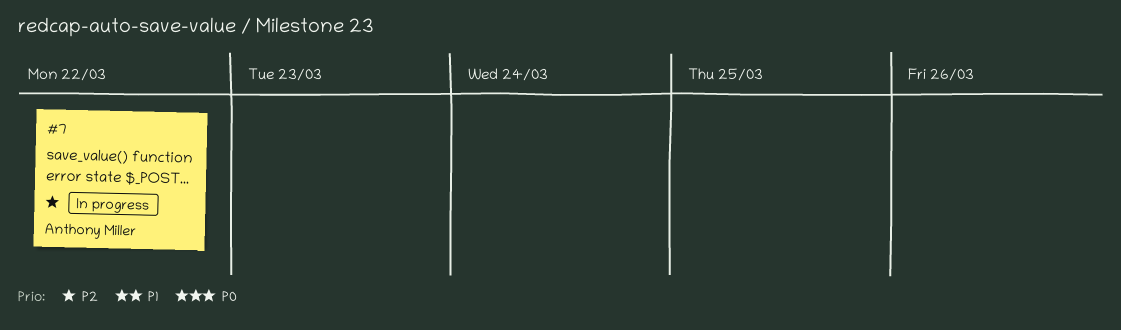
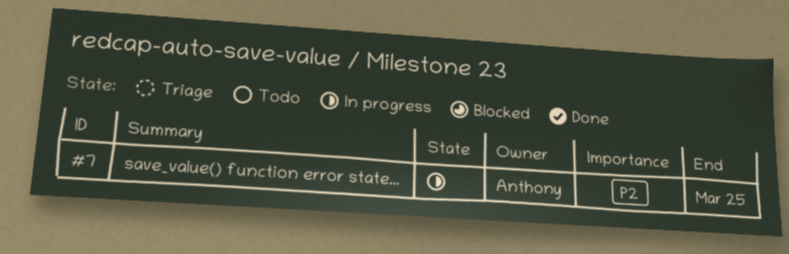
#7, due: Mar 22 -> Mar 25

